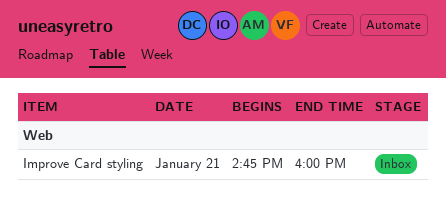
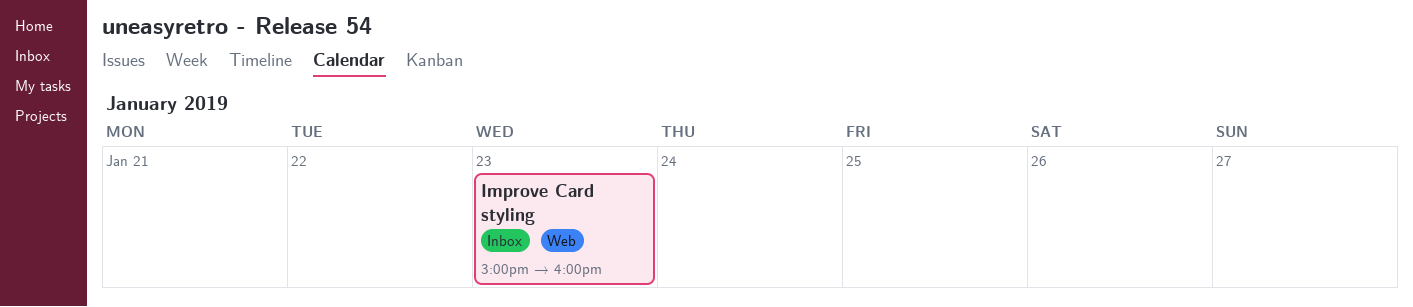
Improve Card styling, day: Jan 21 -> Jan 23
Improve Card styling, begins: 14:45 -> 15:00

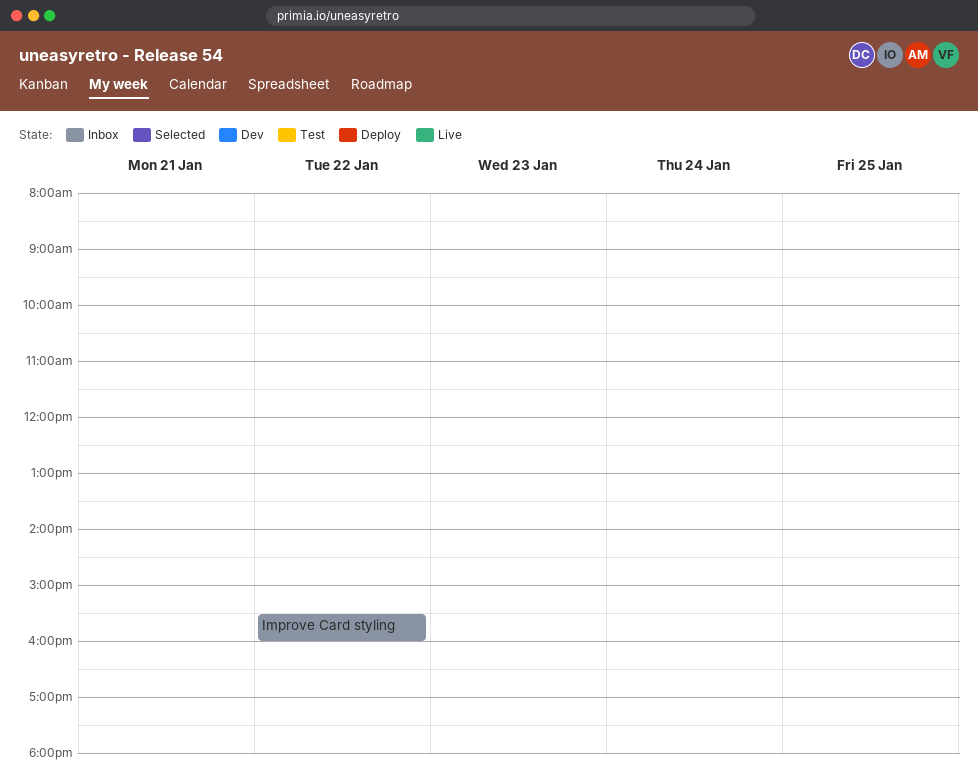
Improve Card styling, day: Jan 23 -> Jan 22
Improve Card styling, begins: 15:00 -> 15:30

